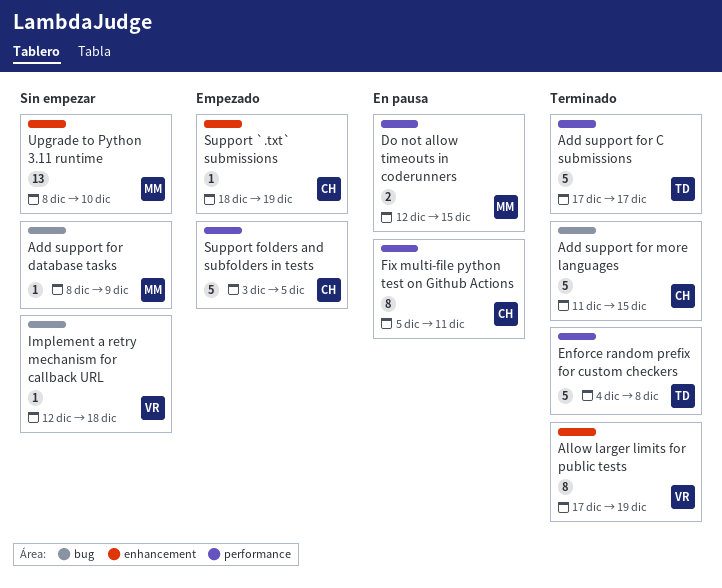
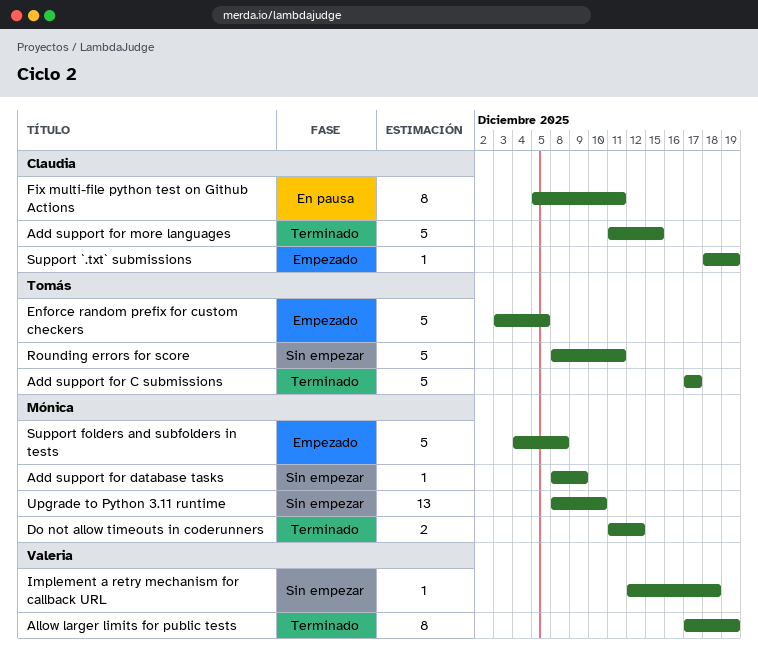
Do not allow timeouts in coderunners, status: En pausa -> Terminado
Do not allow timeouts in coderunners, start: Dec 12 -> Dec 11
Do not allow timeouts in coderunners, due: Dec 15 -> Dec 12
Enforce random prefix for custom checkers, status: Terminado -> Empezado
Enforce random prefix for custom checkers, start: Dec 4 -> Dec 3
Enforce random prefix for custom checkers, due: Dec 8 -> Dec 5
Rounding errors for score: none -> present
Support folders and subfolders in tests, owner: Claudia -> Mónica
Support folders and subfolders in tests, start: Dec 3 -> Dec 4
Support folders and subfolders in tests, due: Dec 5 -> Dec 8

